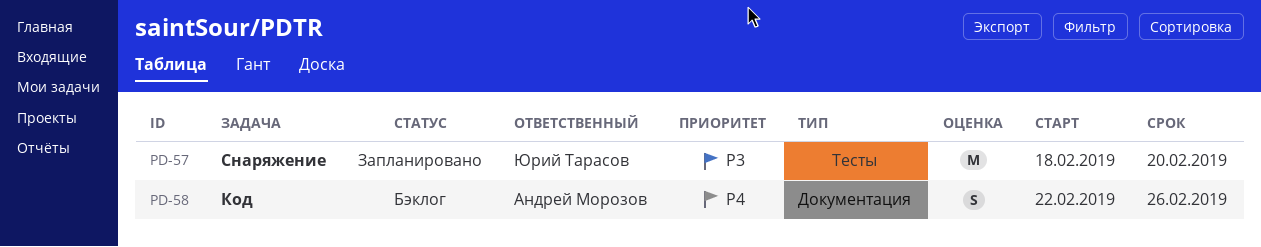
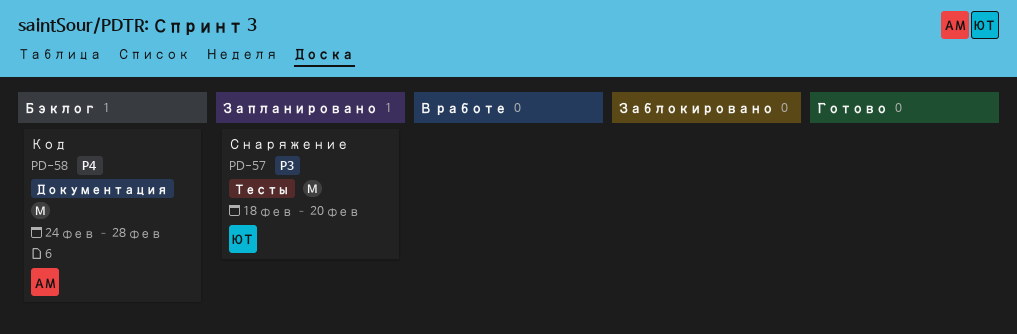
PD-58, estimate: S -> M
PD-58, start: Feb 22 -> Feb 24
PD-58, due: Feb 26 -> Feb 28

